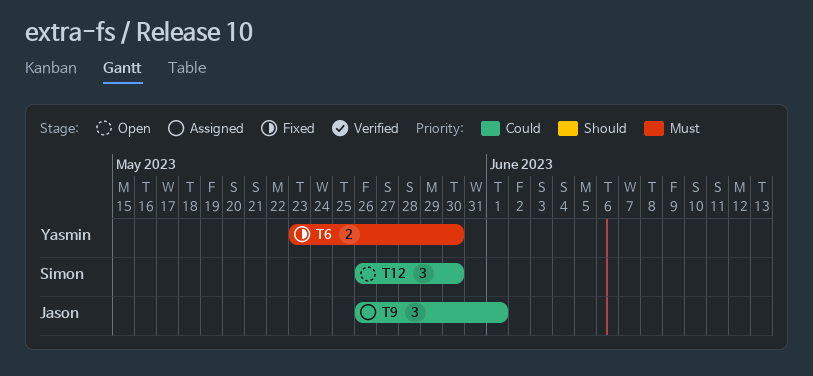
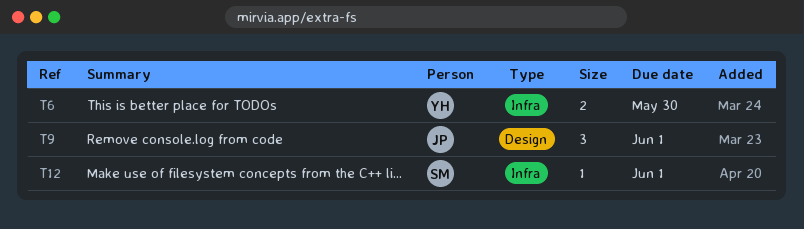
T12, estimate: 3 -> 1
T12, due: May 30 -> Jun 1

